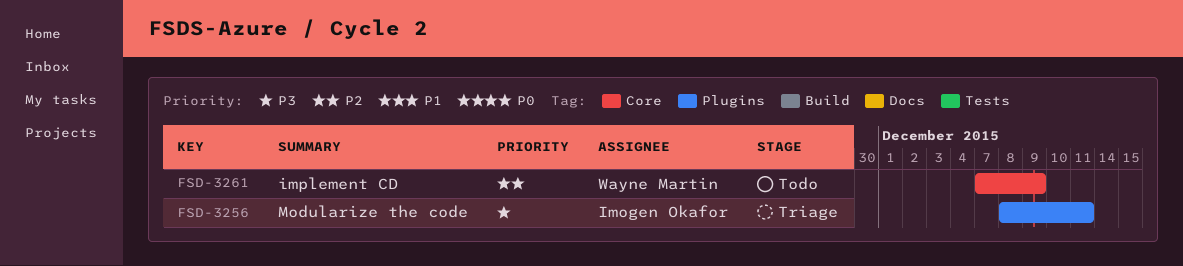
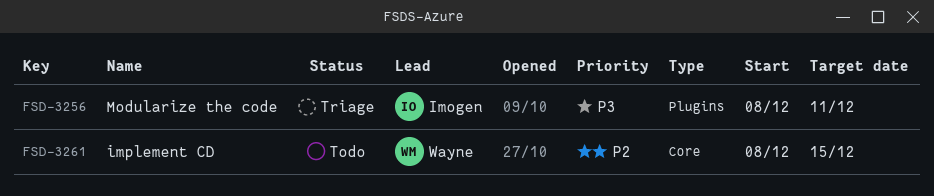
FSD-3261, start: Dec 7 -> Dec 8
FSD-3261, due: Dec 9 -> Dec 15

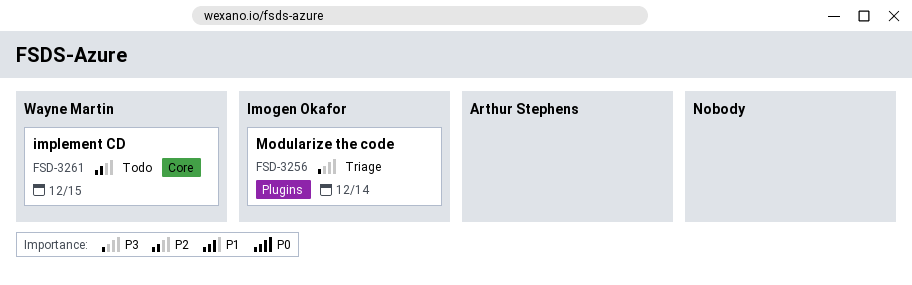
FSD-3256, due: Dec 11 -> Dec 14

